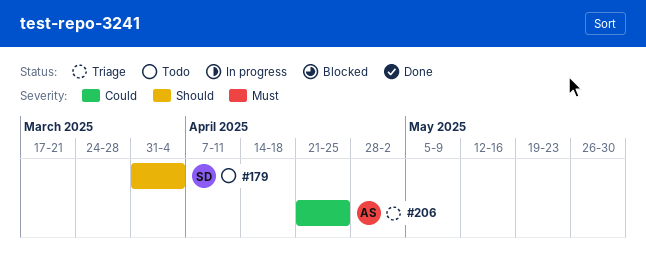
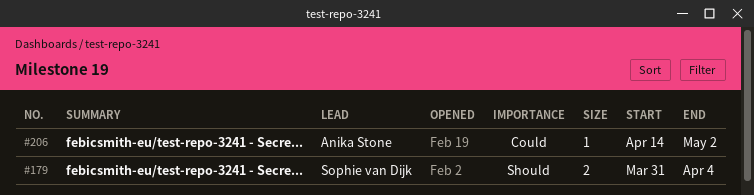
#206, start: Apr 21 -> Apr 14
#206, due: Apr 25 -> May 2

